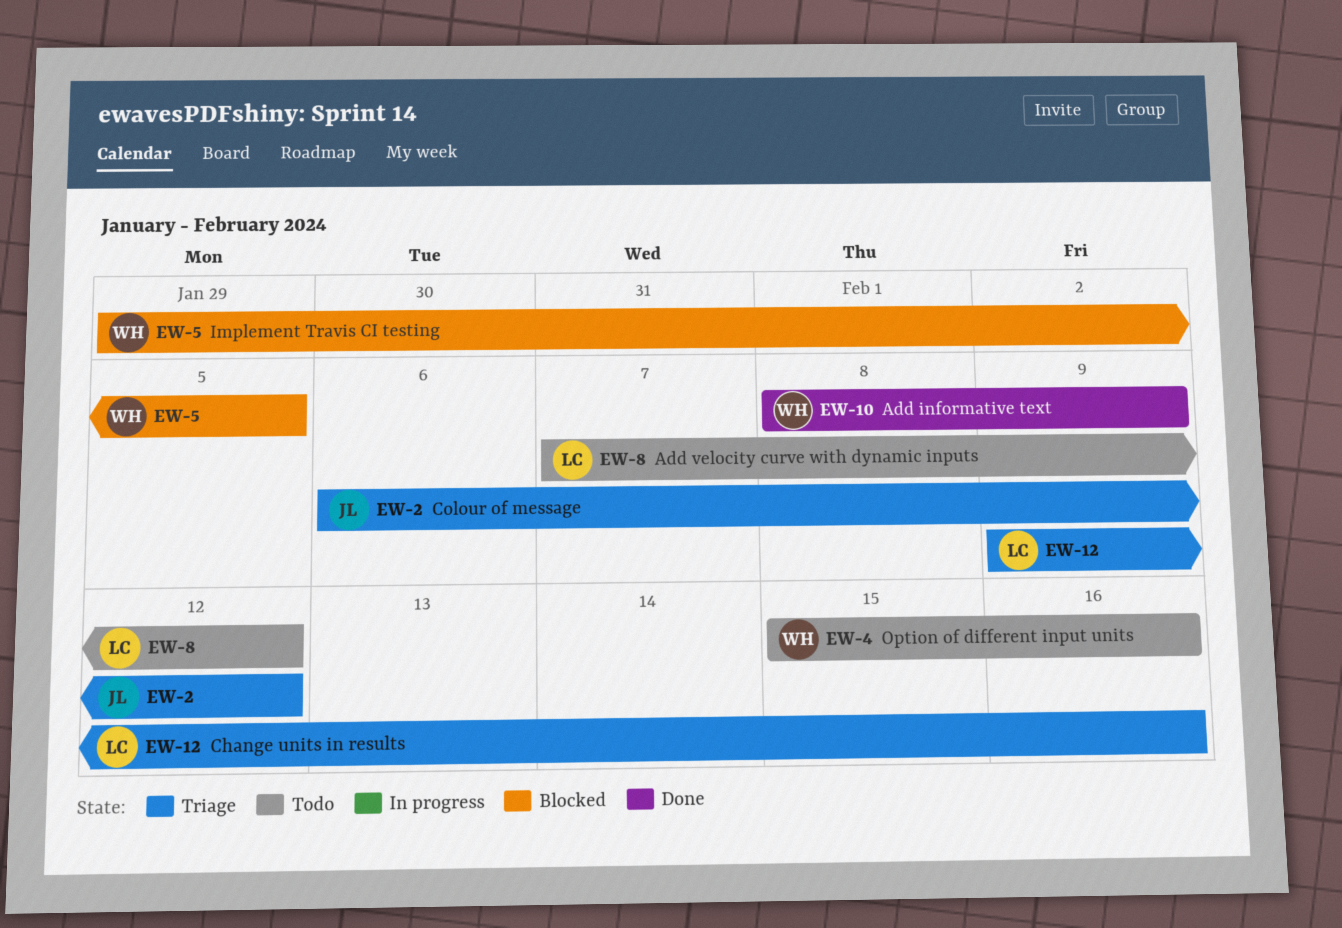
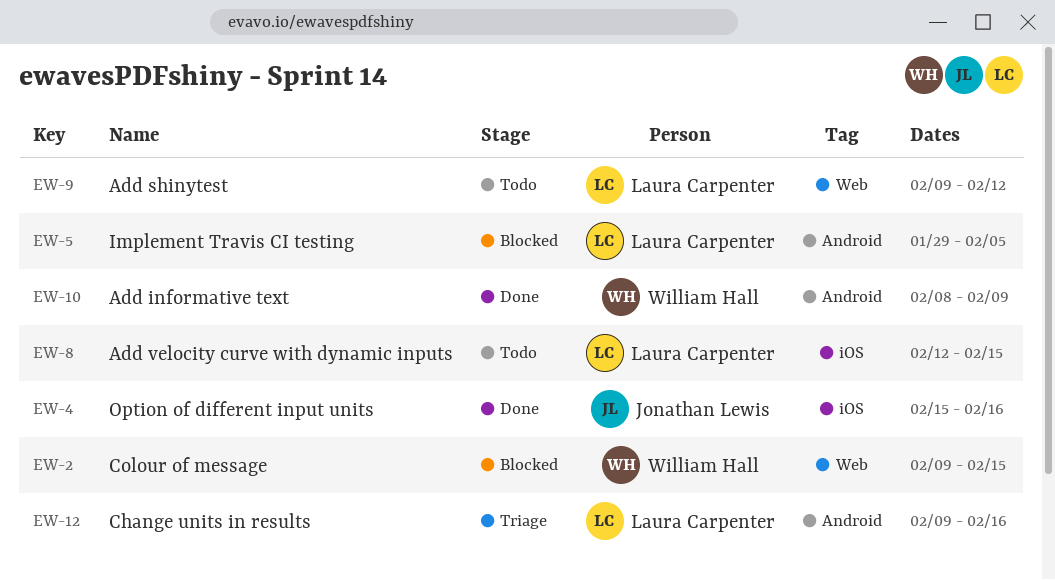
EW-2, status: Triage -> Blocked
EW-2, owner: Jonathan Lewis -> William Hall
EW-2, start: Feb 6 -> Feb 9
EW-2, due: Feb 12 -> Feb 15
EW-4, status: Todo -> Done
EW-4, owner: William Hall -> Jonathan Lewis
EW-5, owner: William Hall -> Laura Carpenter
EW-8, start: Feb 7 -> Feb 12
EW-8, due: Feb 12 -> Feb 15
EW-9: none -> present

